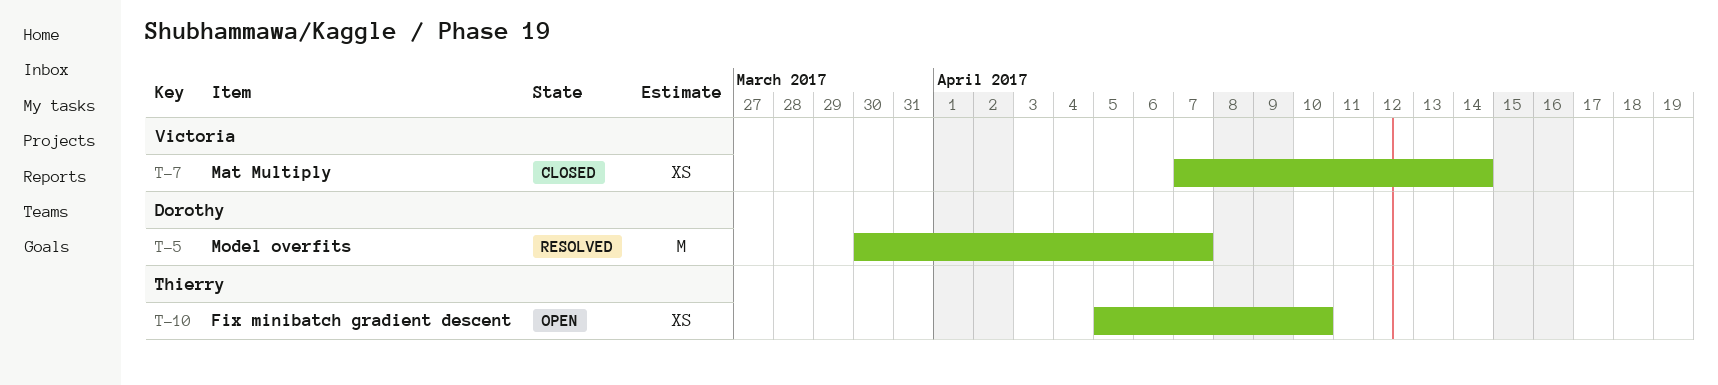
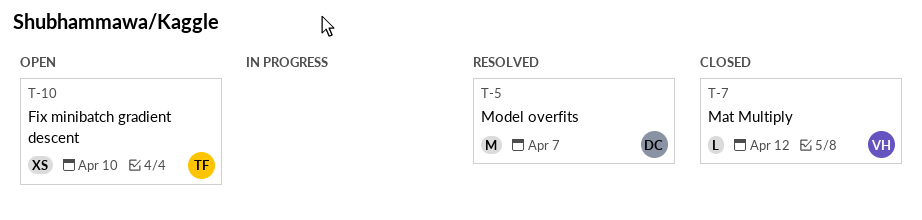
T-7, estimate: XS -> L
T-7, due: Apr 14 -> Apr 12

